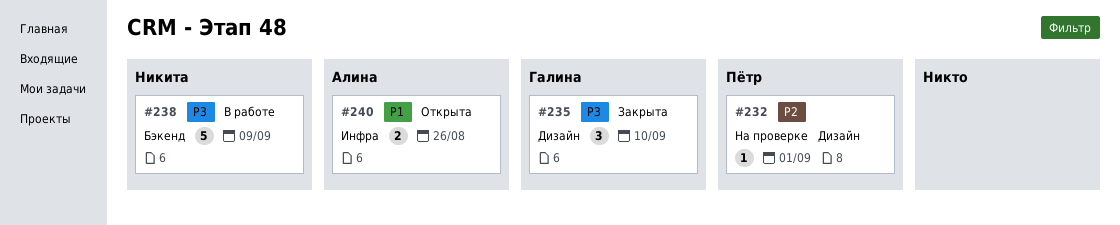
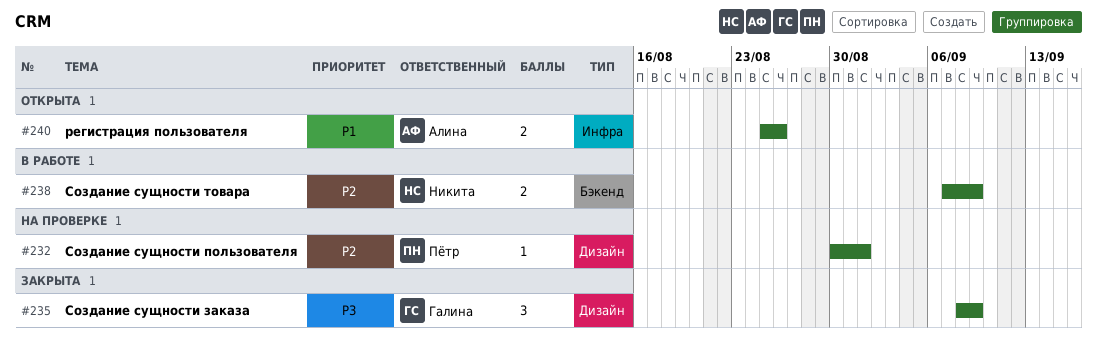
#235, due: Sep 10 -> Sep 9
#238, priority: P3 -> P2
#238, estimate: 5 -> 2

